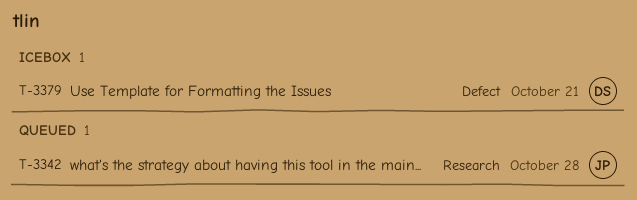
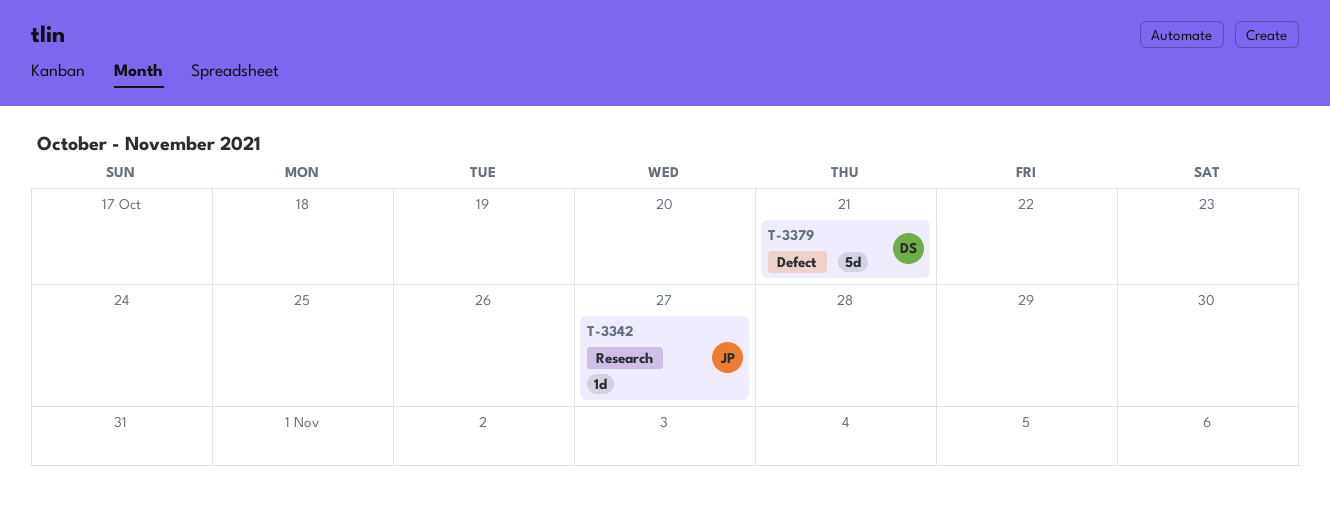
T-3342, due: Oct 28 -> Oct 27

